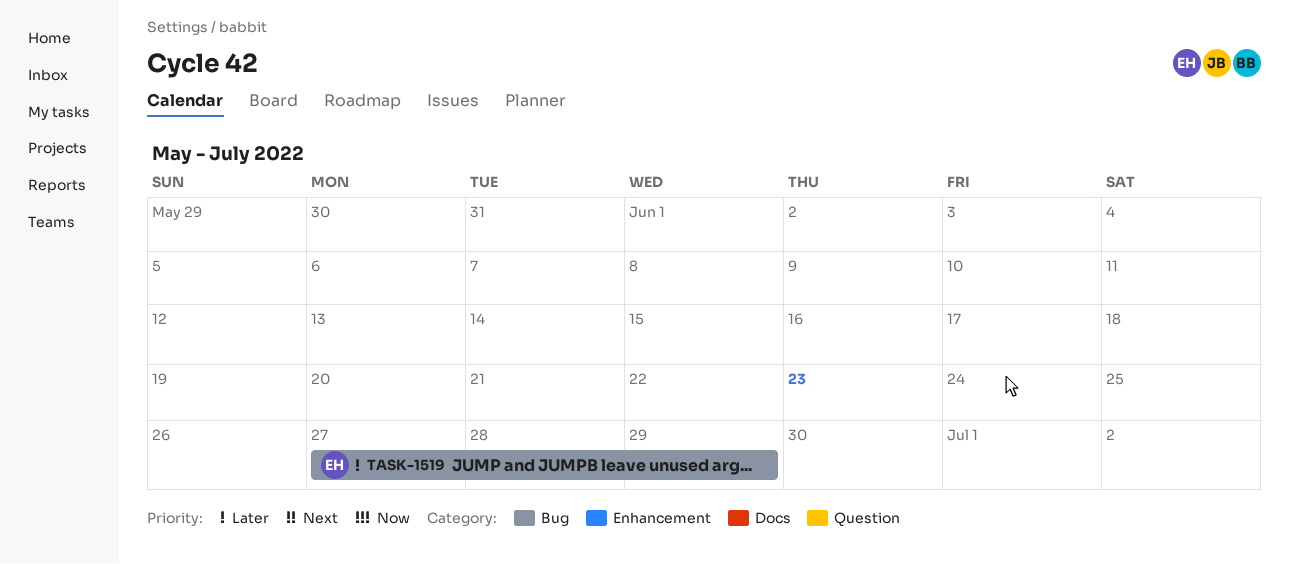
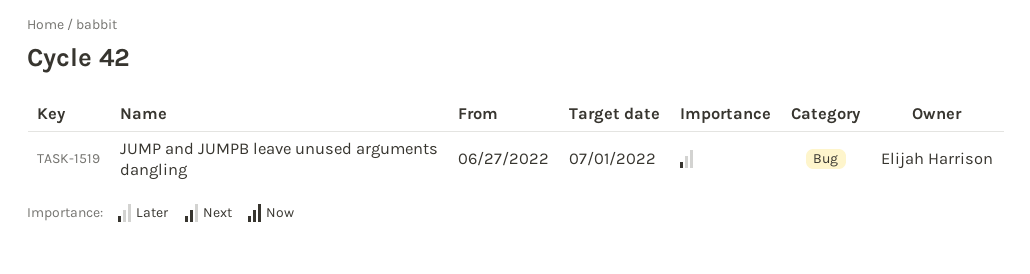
TASK-1519, due: Jun 29 -> Jul 1

